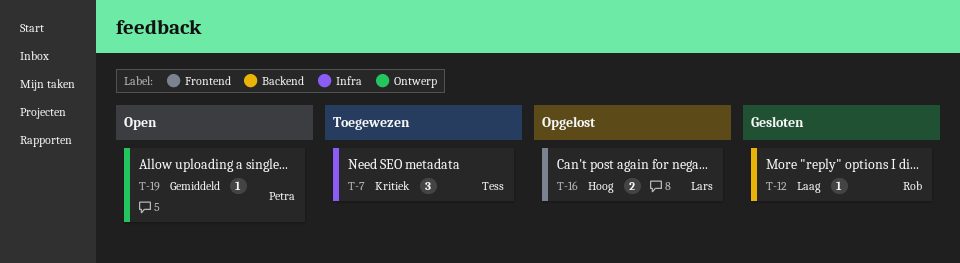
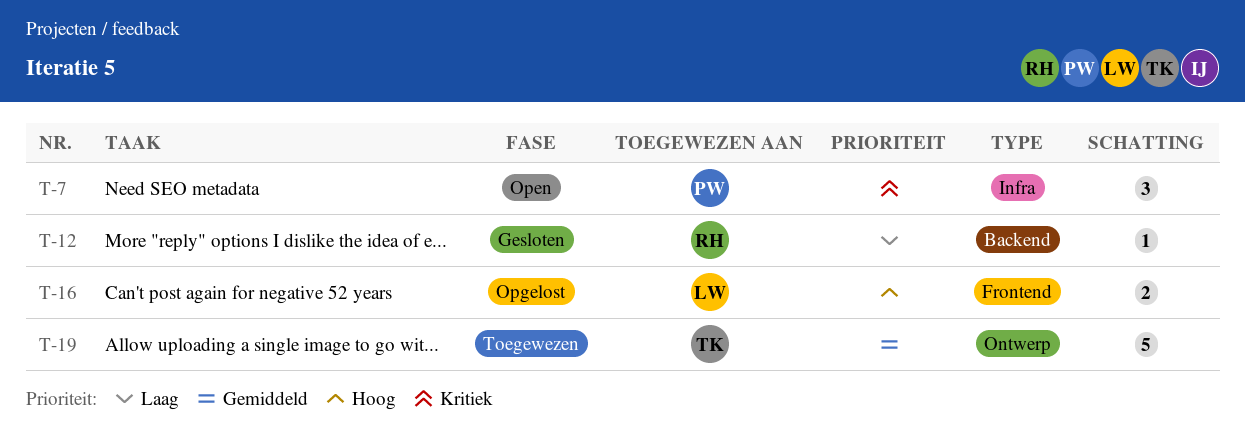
T-7, status: Toegewezen -> Open
T-7, owner: Tess -> Petra
T-19, status: Open -> Toegewezen
T-19, owner: Petra -> Tess
T-19, estimate: 1 -> 5

